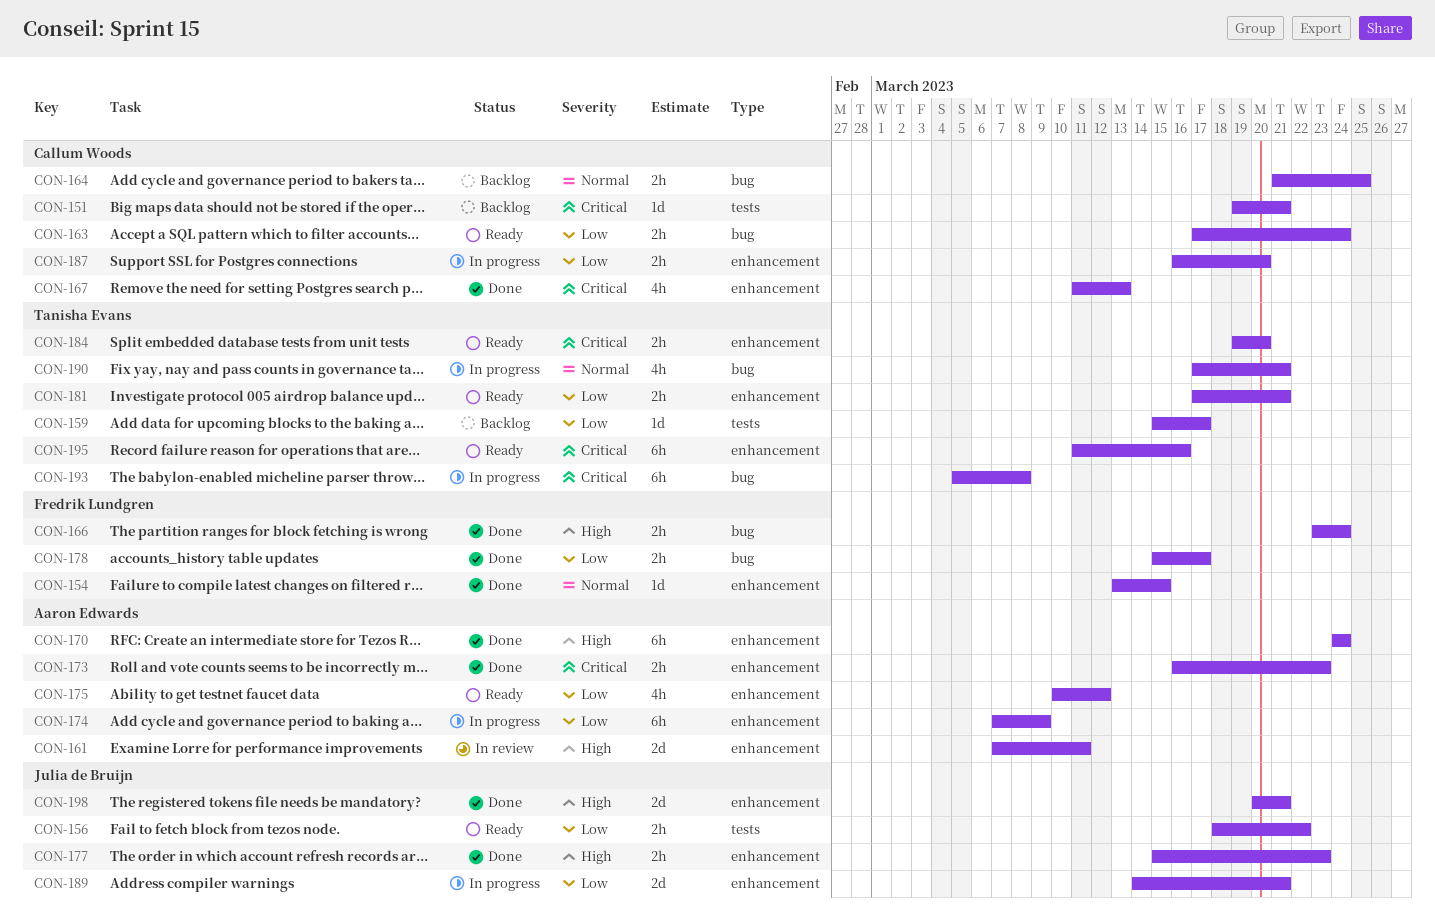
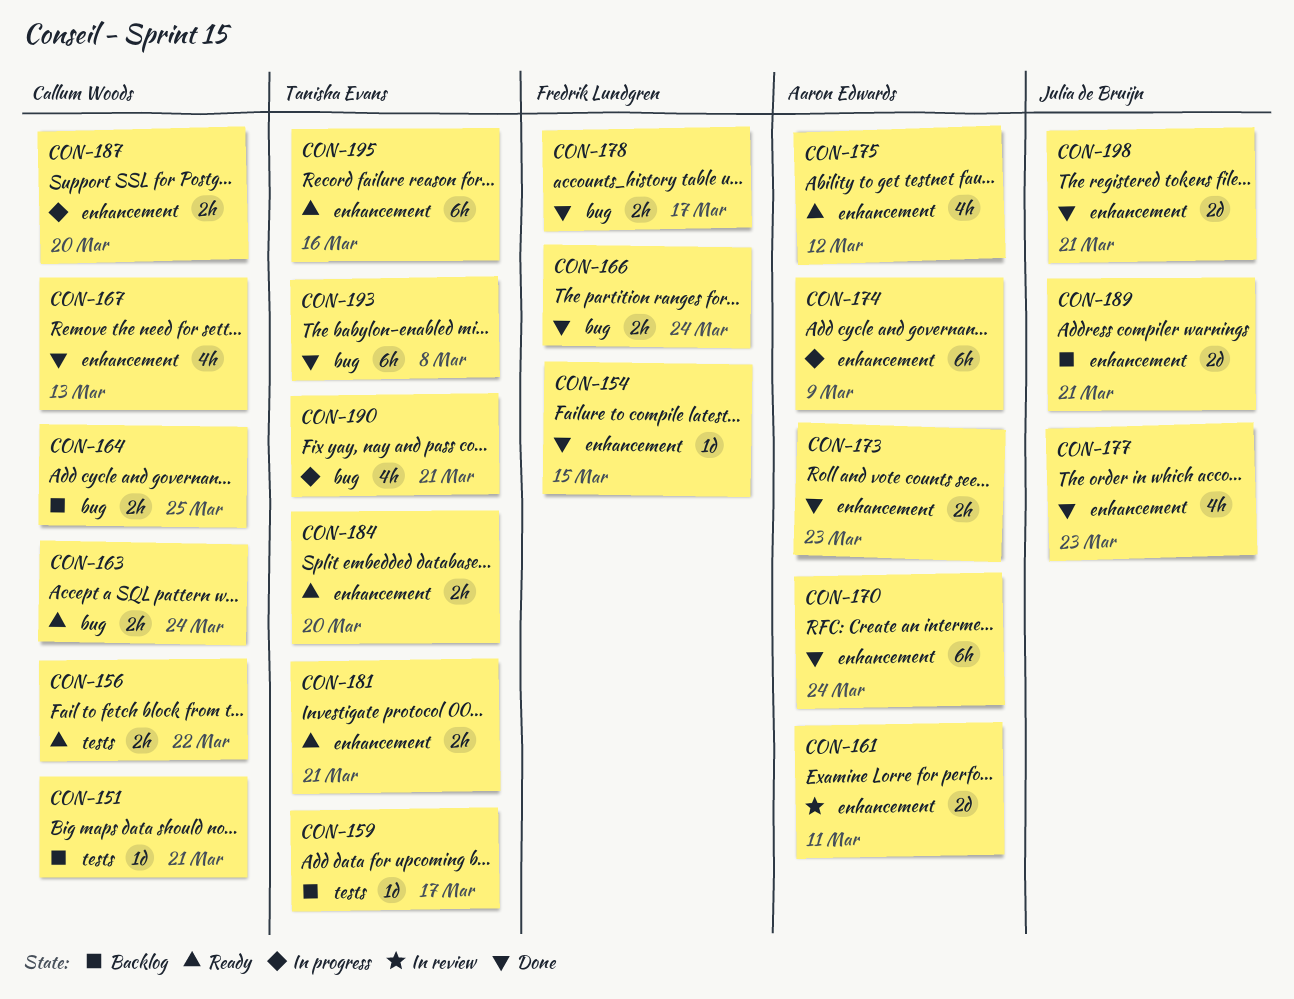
CON-156, owner: Julia de Bruijn -> Callum Woods
CON-177, estimate: 2h -> 4h
CON-189, status: In progress -> Backlog
CON-193, status: In progress -> Done

